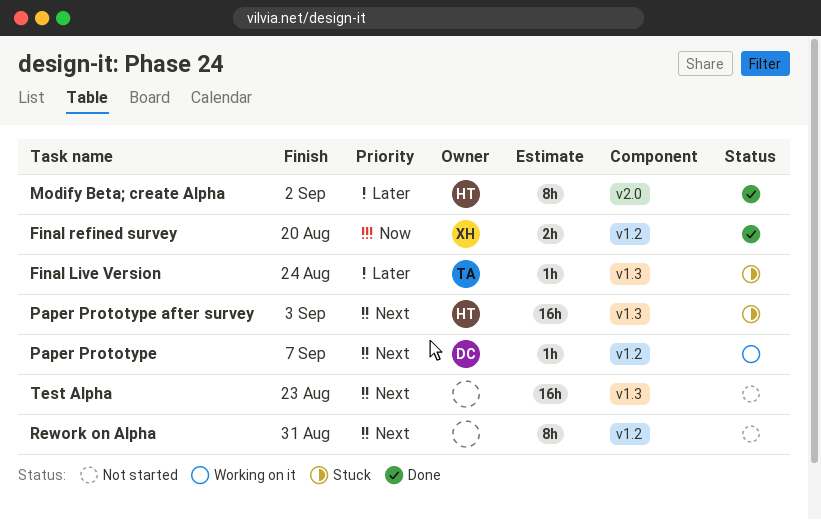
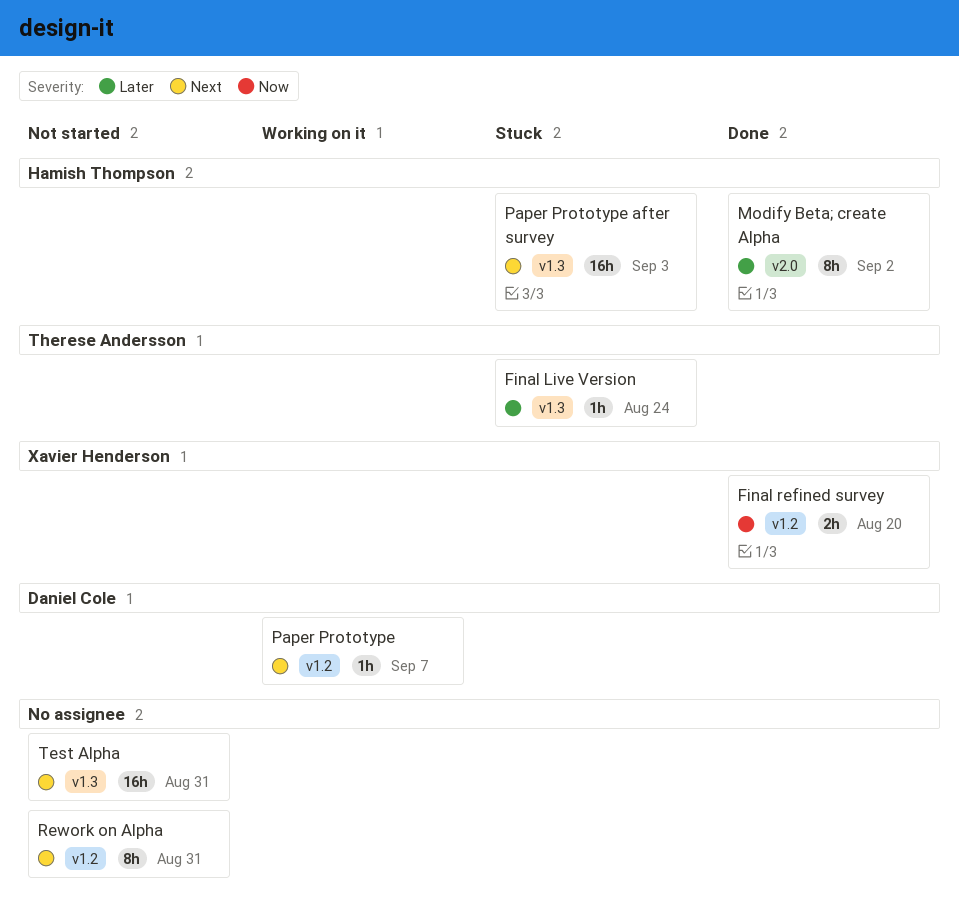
Test Alpha, due: Aug 23 -> Aug 31

